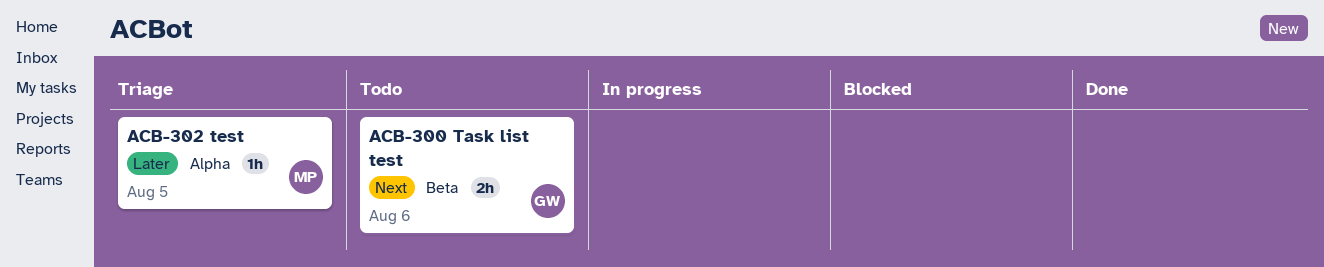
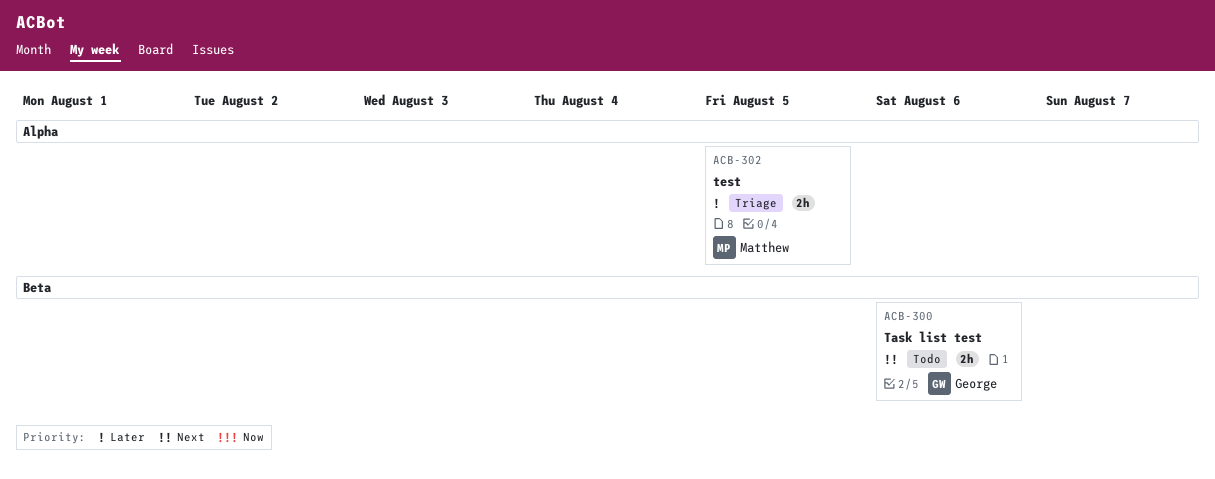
ACB-302, estimate: 1h -> 2h

